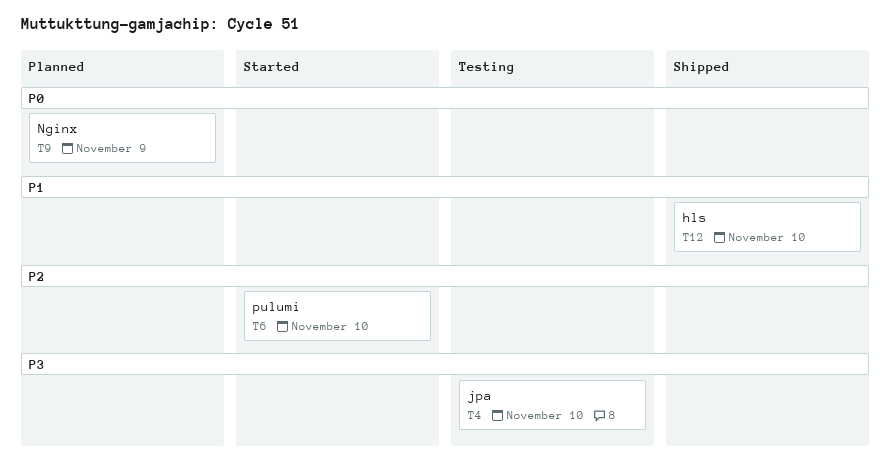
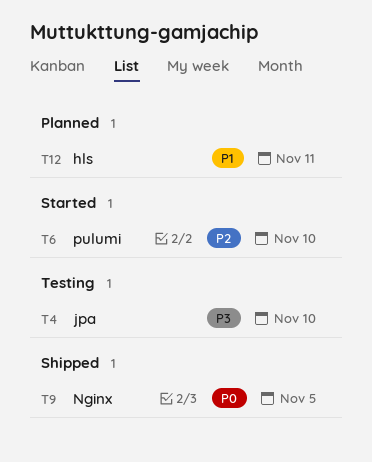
T9, status: Planned -> Shipped
T9, due: Nov 9 -> Nov 5
T12, status: Shipped -> Planned
T12, due: Nov 10 -> Nov 11

